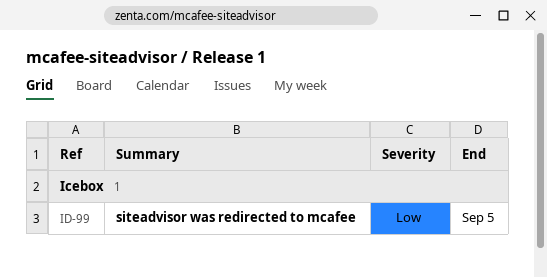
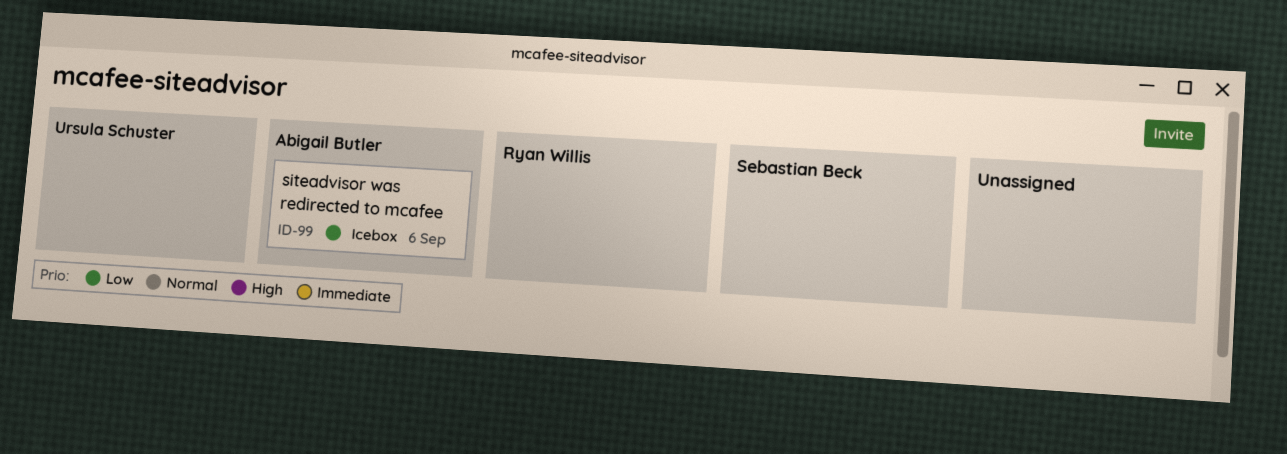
ID-99, due: Sep 5 -> Sep 6

